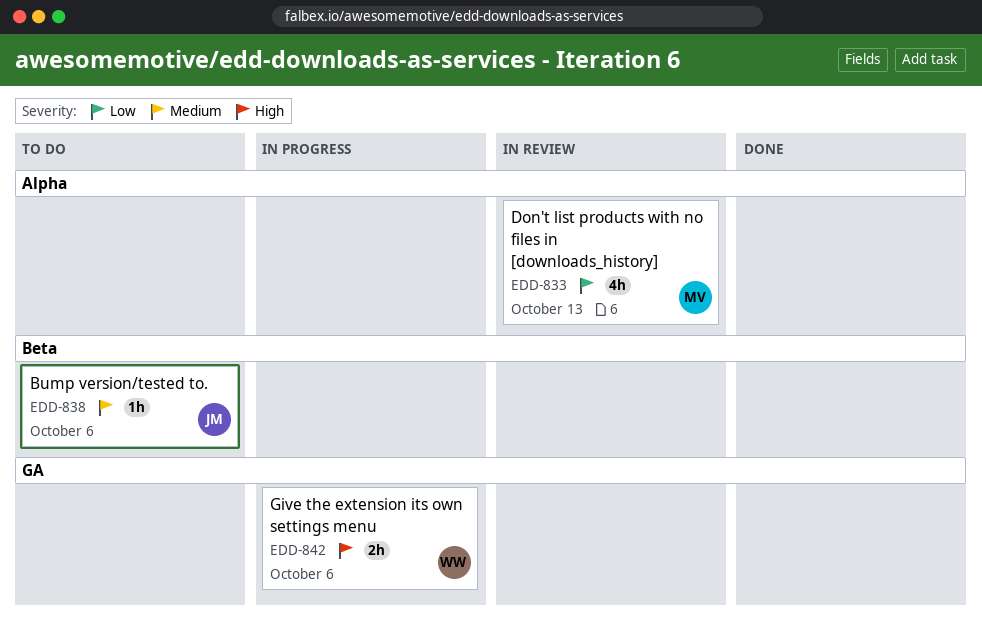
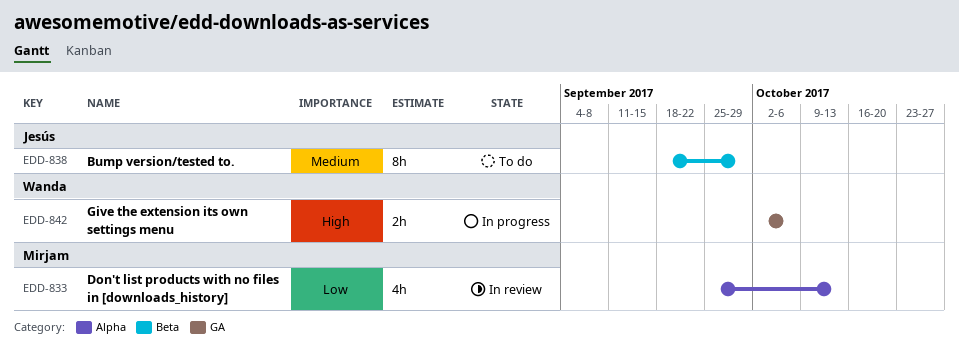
EDD-838, estimate: 1h -> 8h
EDD-838, due: Oct 6 -> Sep 29

